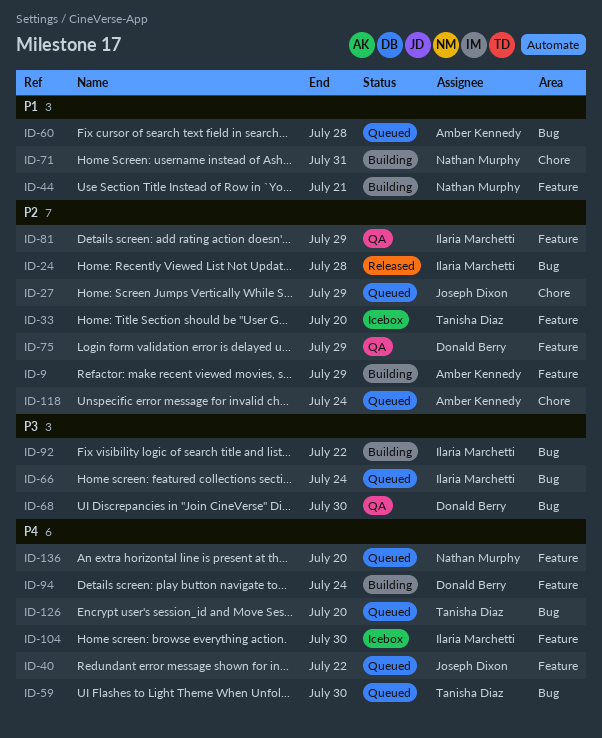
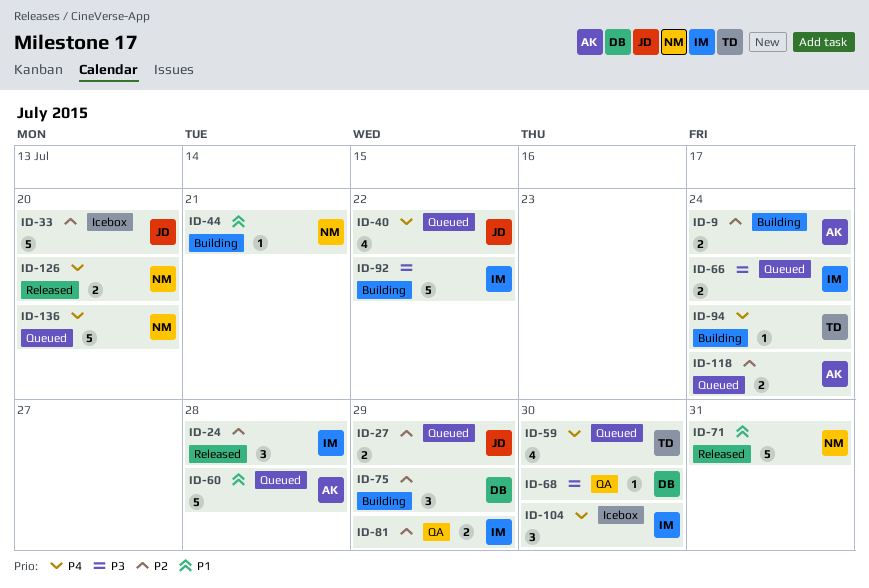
ID-9, due: Jul 29 -> Jul 24
ID-33, owner: Tanisha Diaz -> Joseph Dixon
ID-71, status: Building -> Released
ID-75, status: QA -> Building
ID-94, owner: Donald Berry -> Tanisha Diaz
ID-126, status: Queued -> Released
ID-126, owner: Tanisha Diaz -> Nathan Murphy

